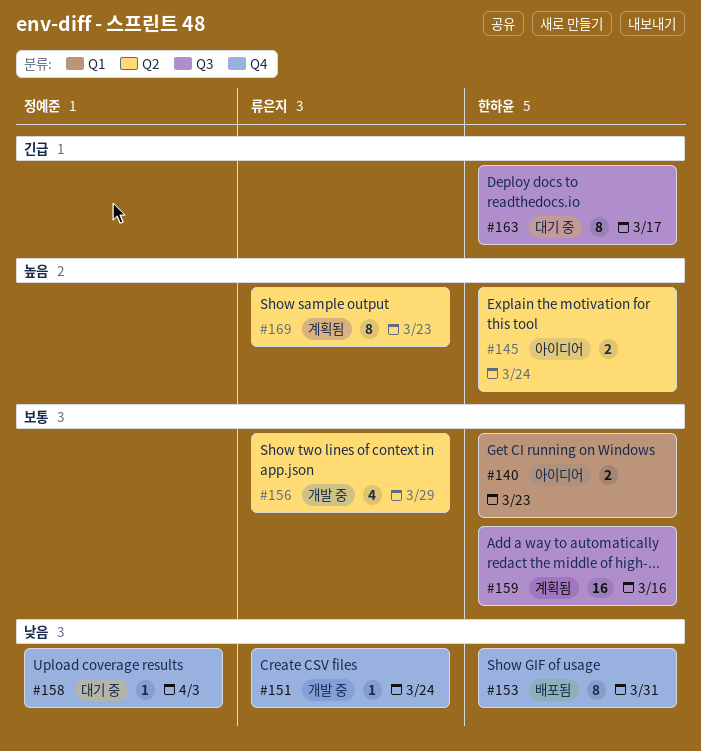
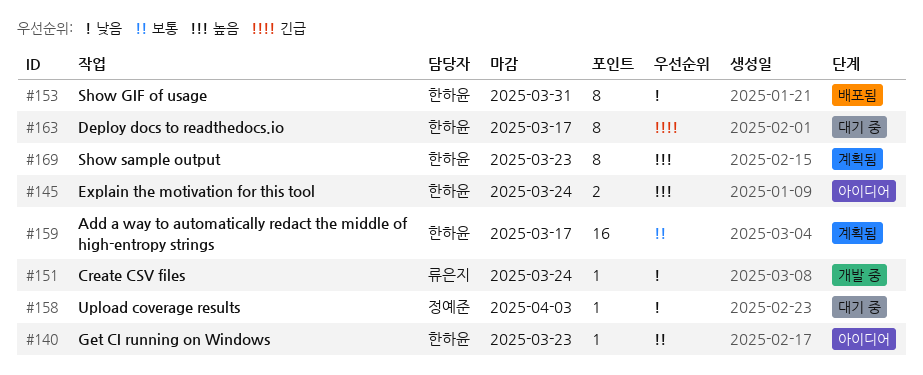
#140, estimate: 2 -> 1
#156: present -> none
#159, due: Mar 16 -> Mar 17
#169, owner: 류은지 -> 한하윤

